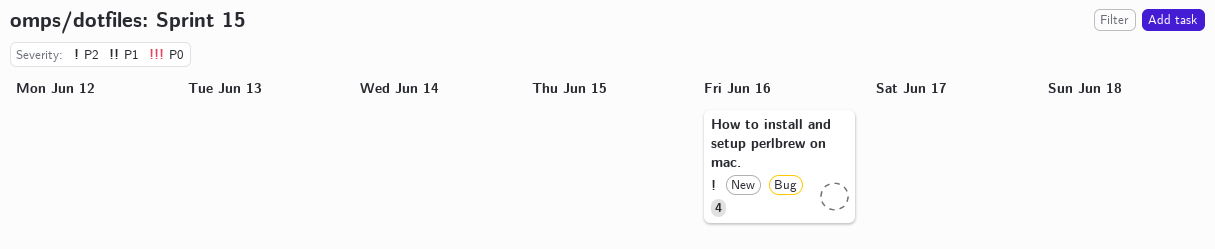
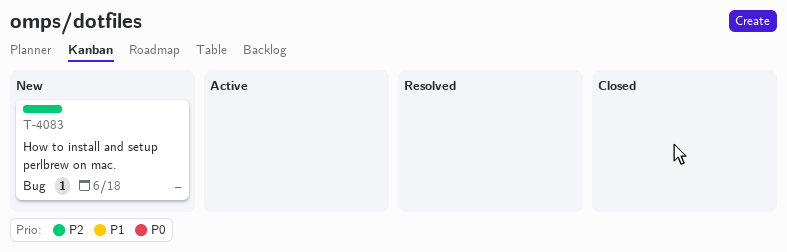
How to install and setup perlbrew on mac., estimate: 4 -> 1
How to install and setup perlbrew on mac., due: Jun 16 -> Jun 18

